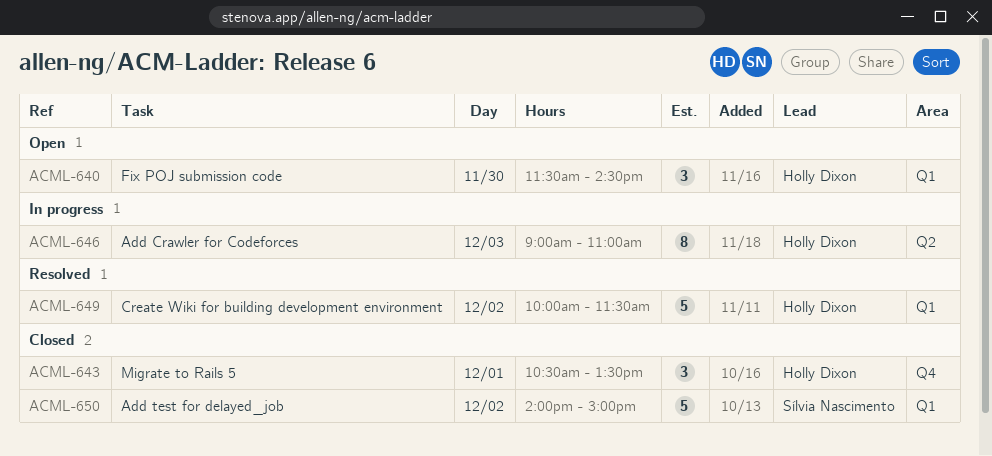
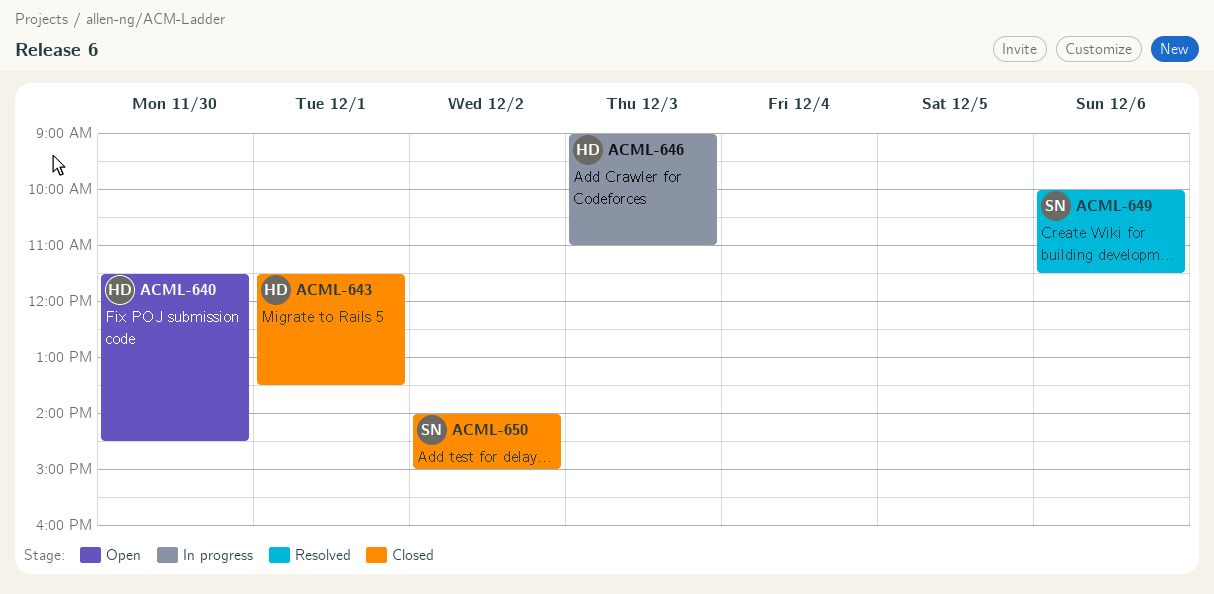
ACML-643, begins: 10:30 -> 11:30
ACML-649, owner: Holly Dixon -> Sílvia Nascimento
ACML-649, day: Dec 2 -> Dec 6

